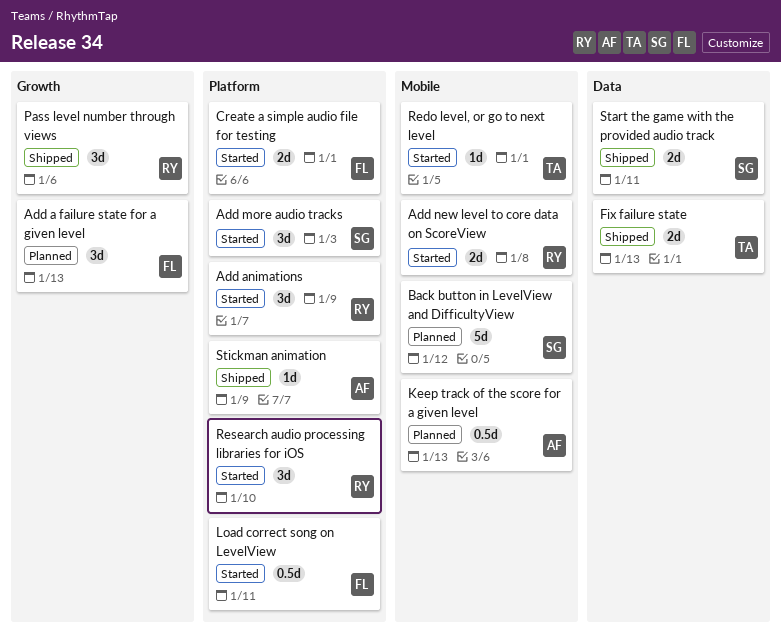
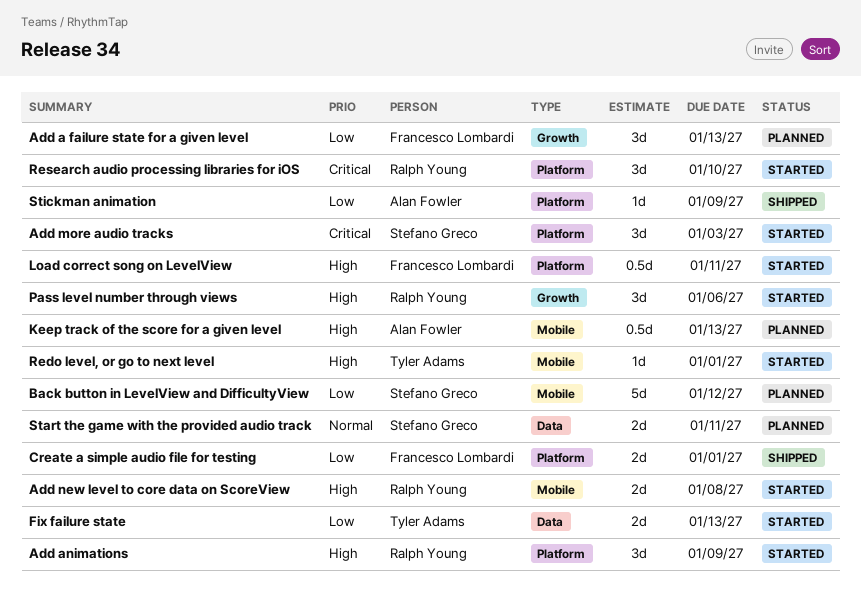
Create a simple audio file for testing, status: Started -> Shipped
Fix failure state, status: Shipped -> Started
Pass level number through views, status: Shipped -> Started
Start the game with the provided audio track, status: Shipped -> Planned

